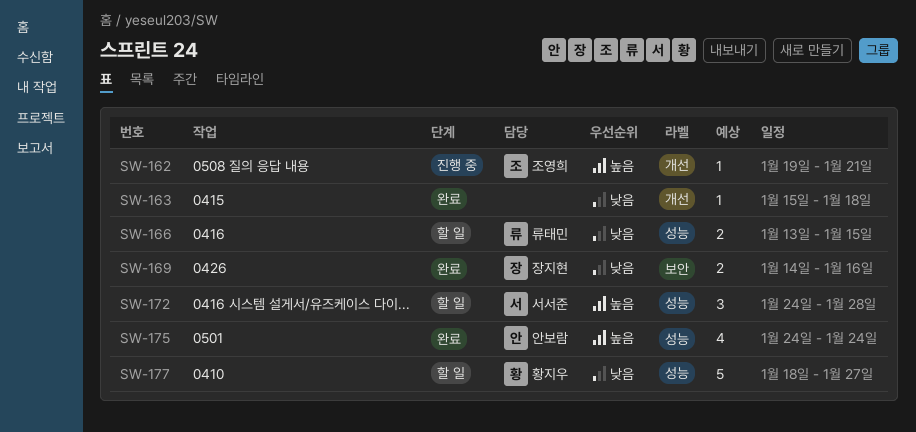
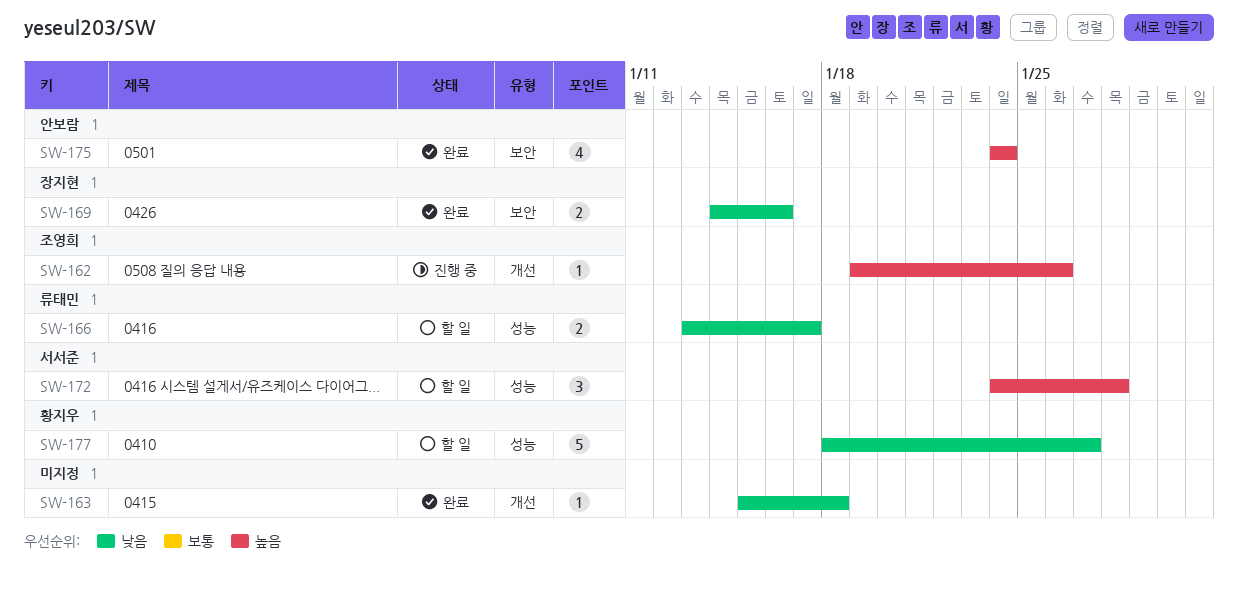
SW-162, due: Jan 21 -> Jan 26
SW-166, due: Jan 15 -> Jan 17
SW-175, label: 성능 -> 보안

